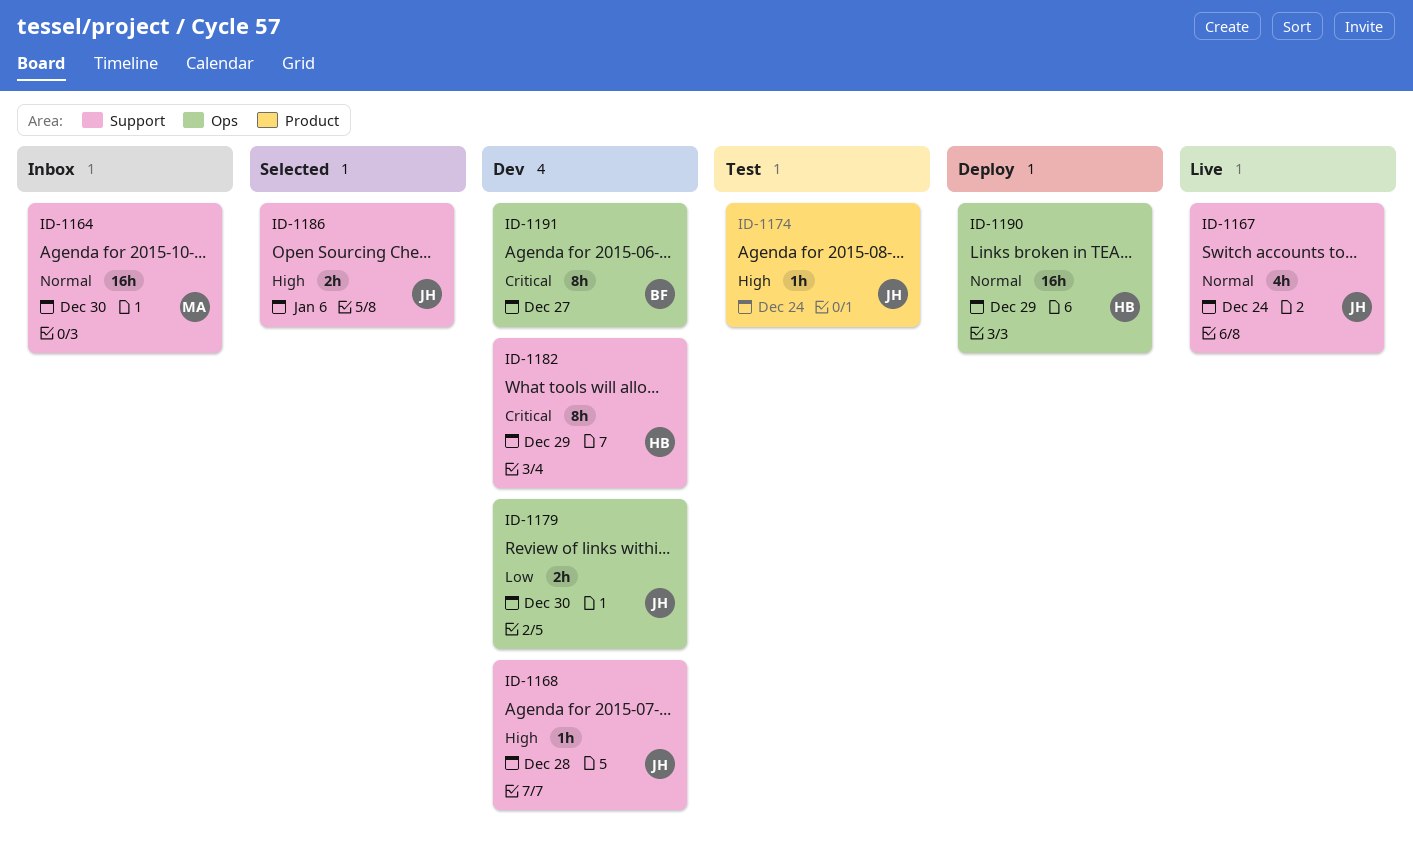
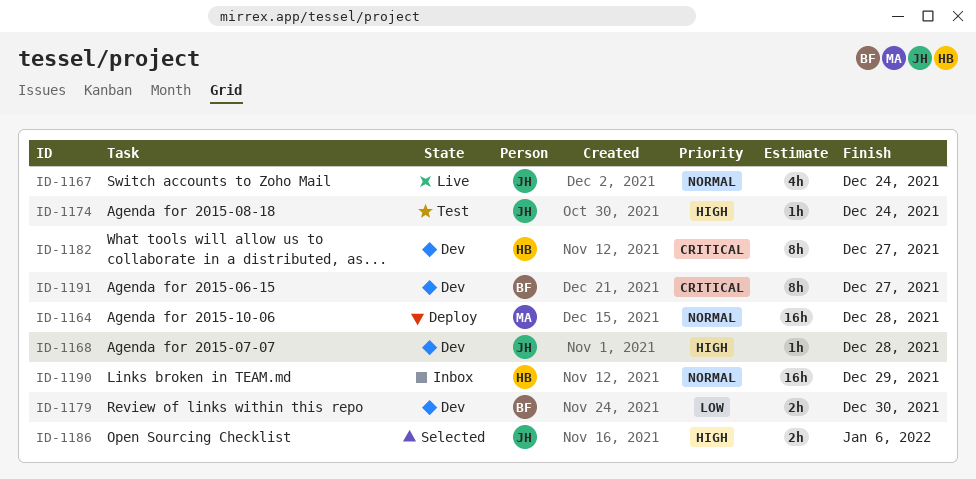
ID-1164, status: Inbox -> Deploy
ID-1164, due: Dec 30 -> Dec 28
ID-1179, owner: JH -> BF
ID-1182, due: Dec 29 -> Dec 27
ID-1190, status: Deploy -> Inbox

